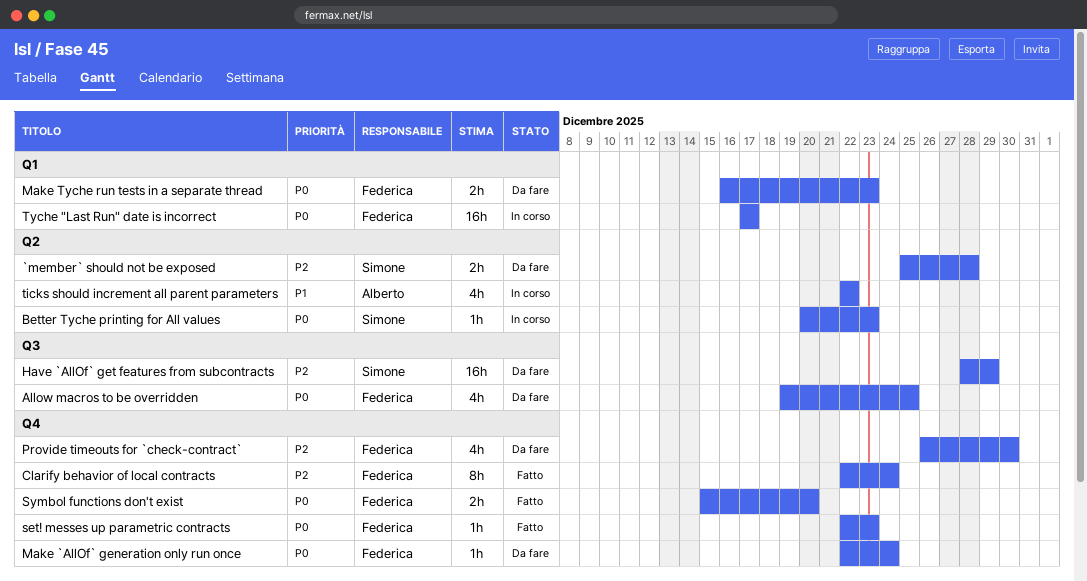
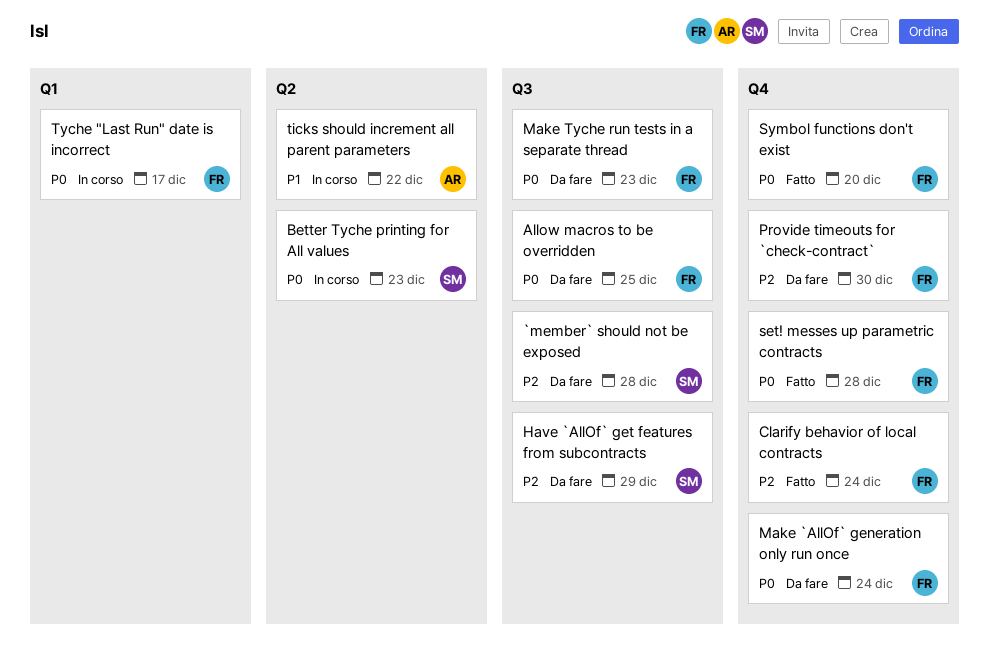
`member` should not be exposed, label: Q2 -> Q3
Make Tyche run tests in a separate thread, label: Q1 -> Q3
set! messes up parametric contracts, due: Dec 23 -> Dec 28

